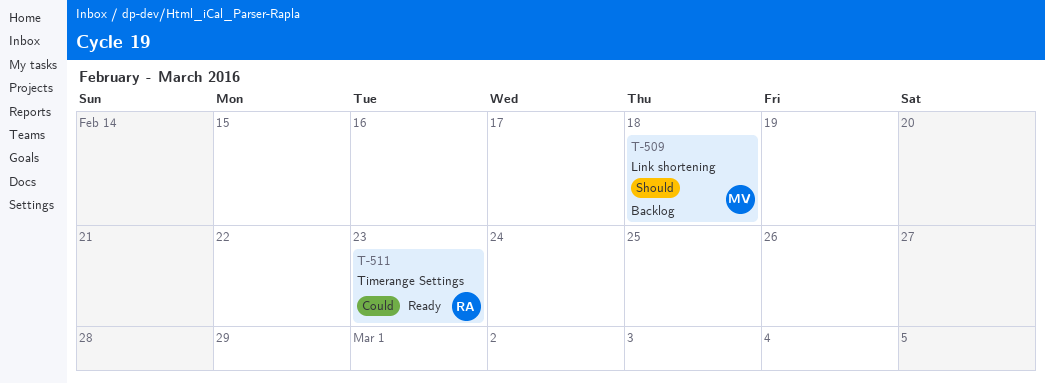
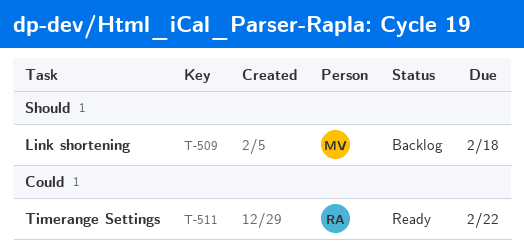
T-511, due: Feb 23 -> Feb 22

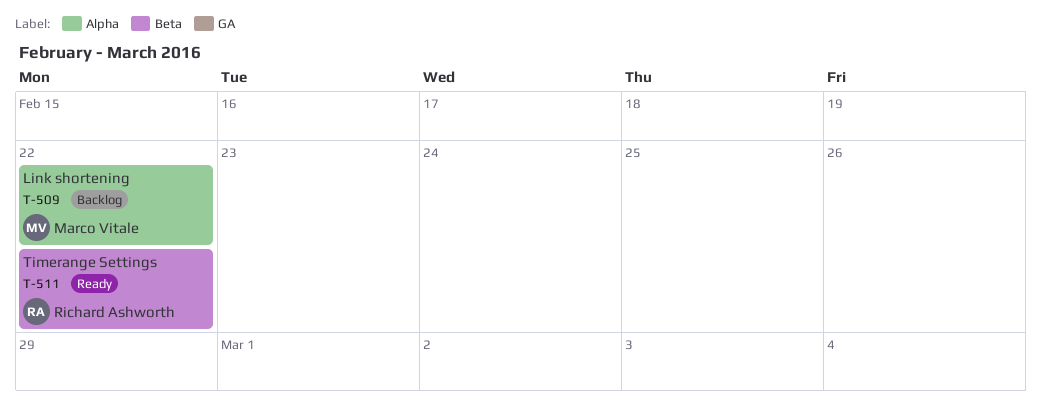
T-509, due: Feb 18 -> Feb 22

